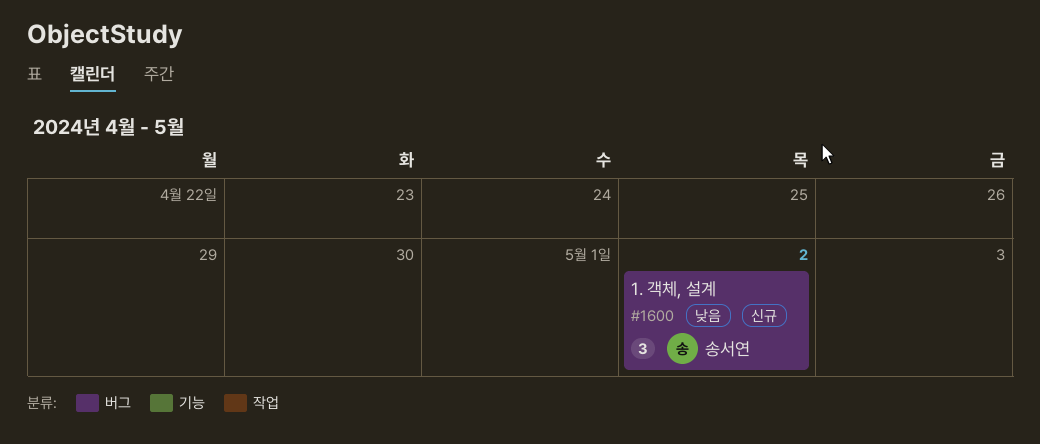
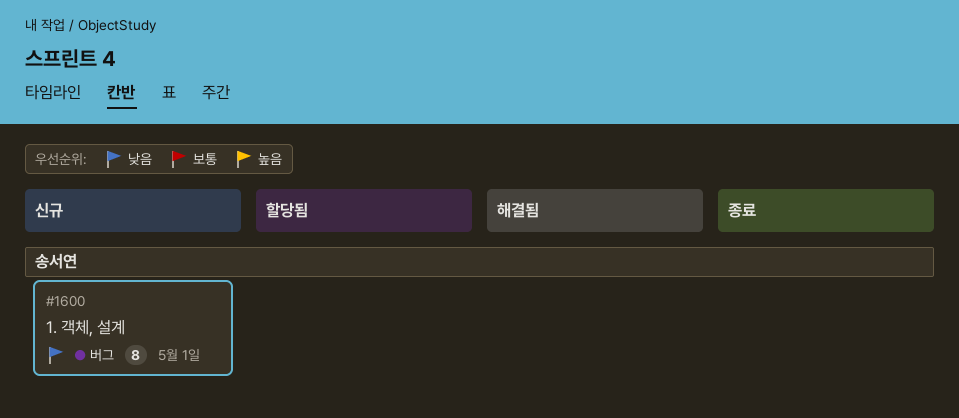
#1600, estimate: 3 -> 8
#1600, due: May 2 -> May 1

